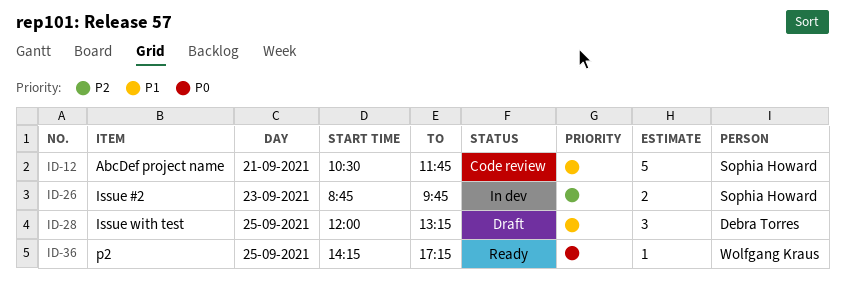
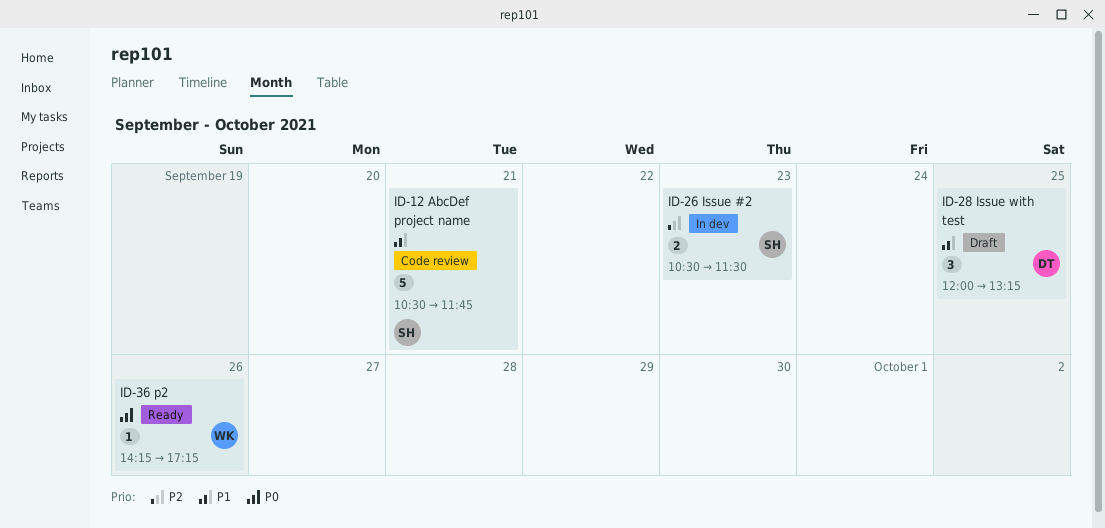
ID-26, begins: 08:45 -> 10:30
ID-26, ends: 09:45 -> 11:30
ID-36, day: Sep 25 -> Sep 26

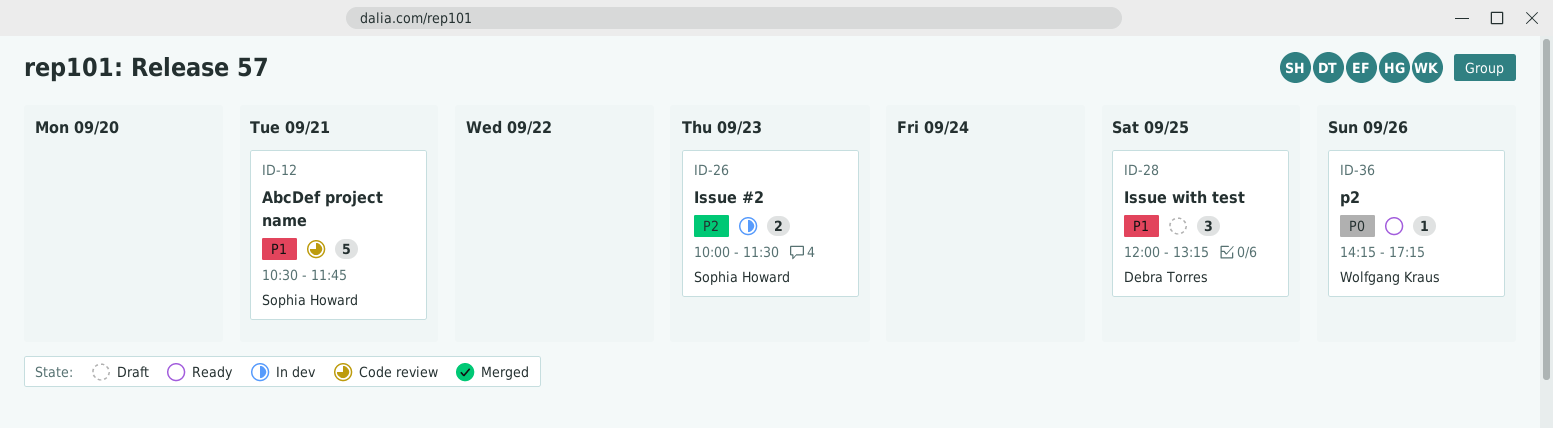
ID-26, begins: 10:30 -> 10:00

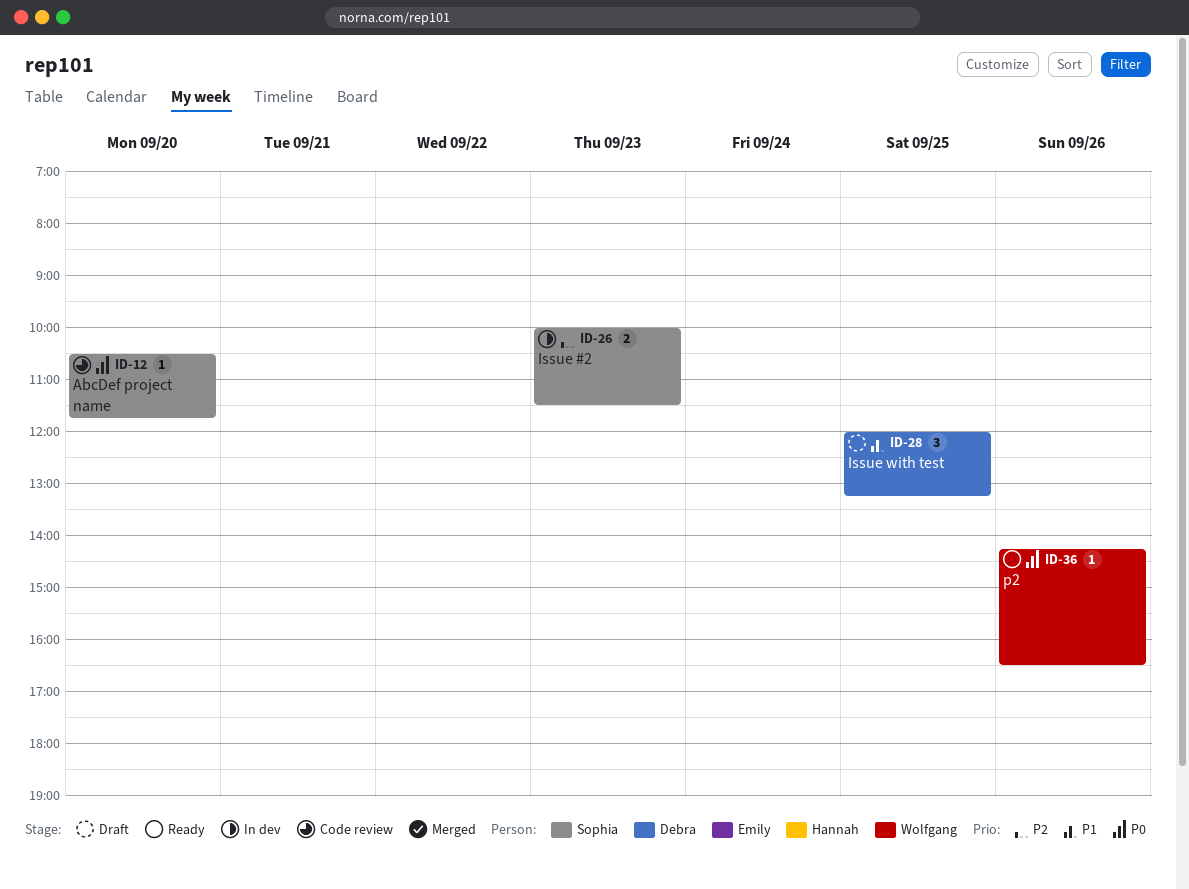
ID-12, priority: P1 -> P0
ID-12, estimate: 5 -> 1
ID-12, day: Sep 21 -> Sep 20
ID-36, ends: 17:15 -> 16:30

